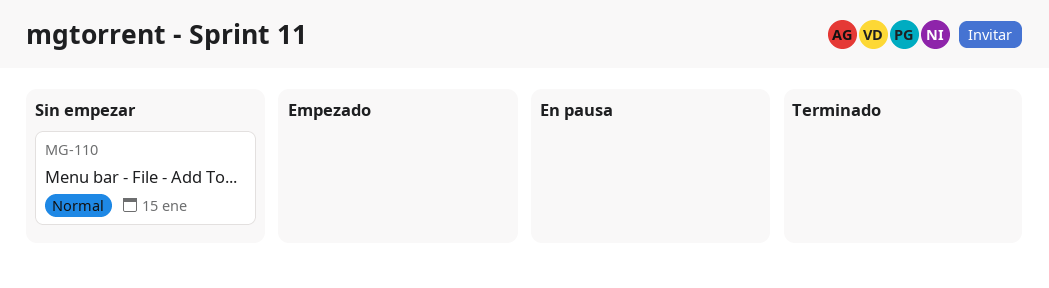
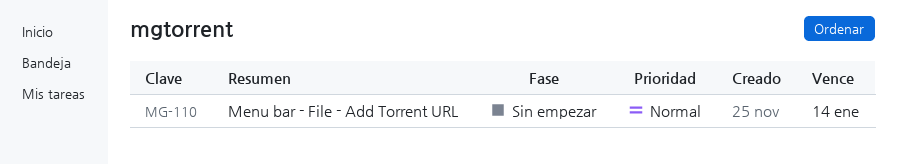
MG-110, due: Jan 15 -> Jan 14

